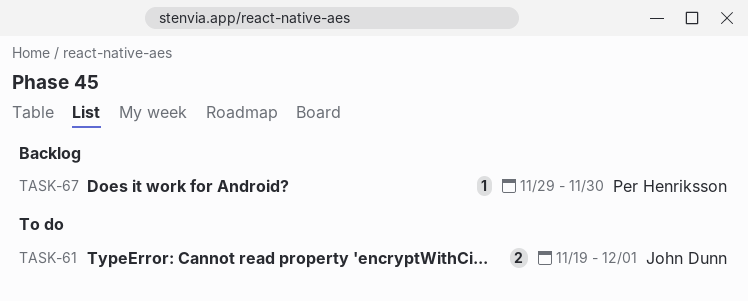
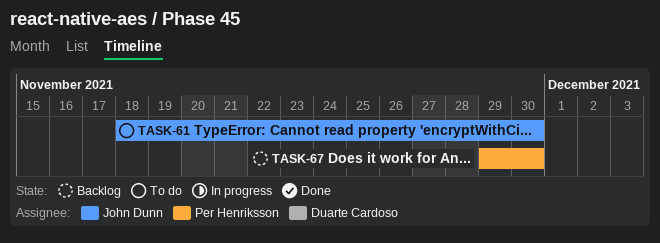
TASK-61, start: Nov 19 -> Nov 18
TASK-61, due: Dec 1 -> Nov 30

